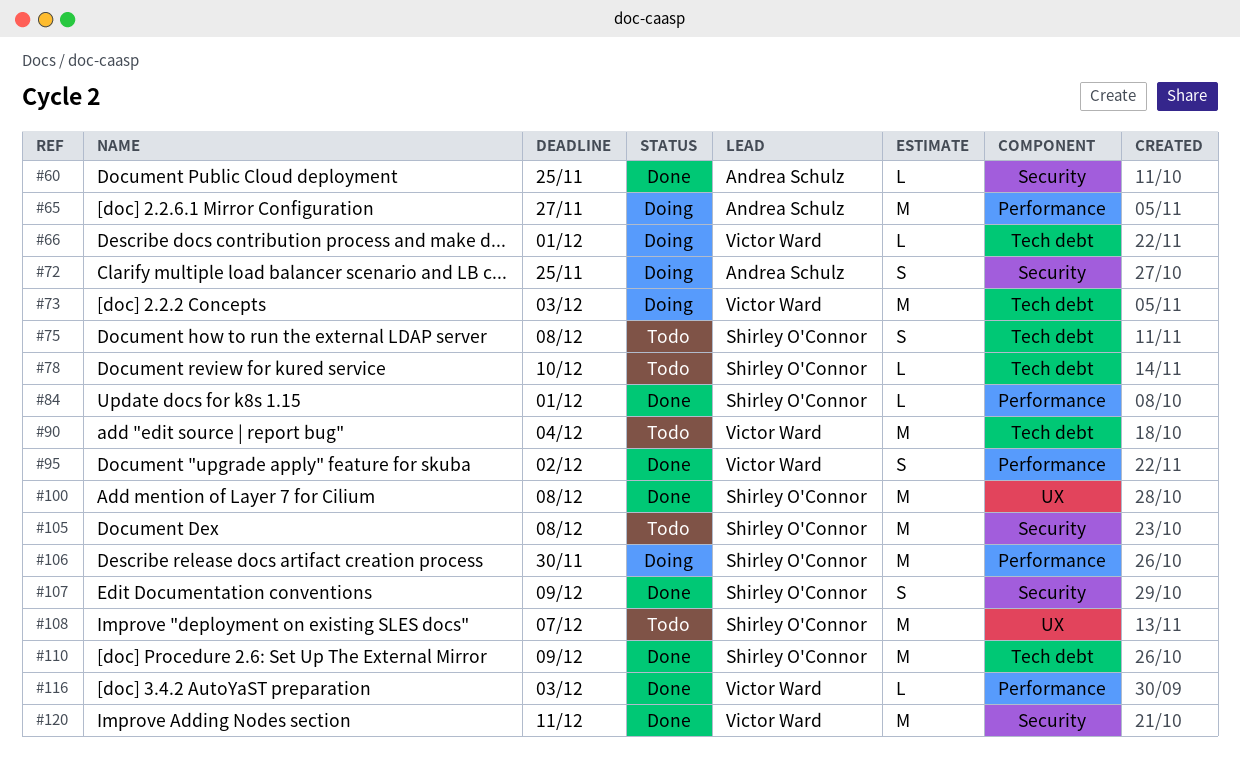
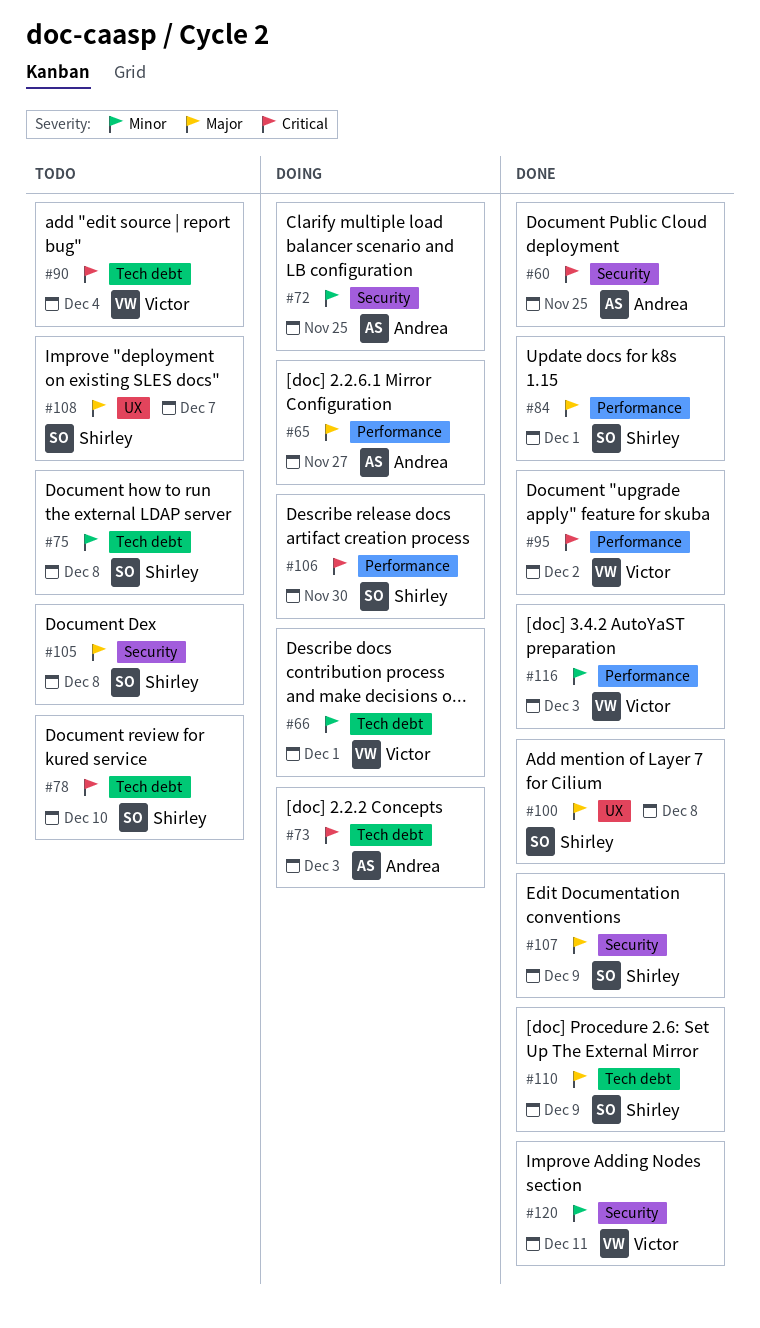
#73, owner: Victor Ward -> Andrea Schulz

